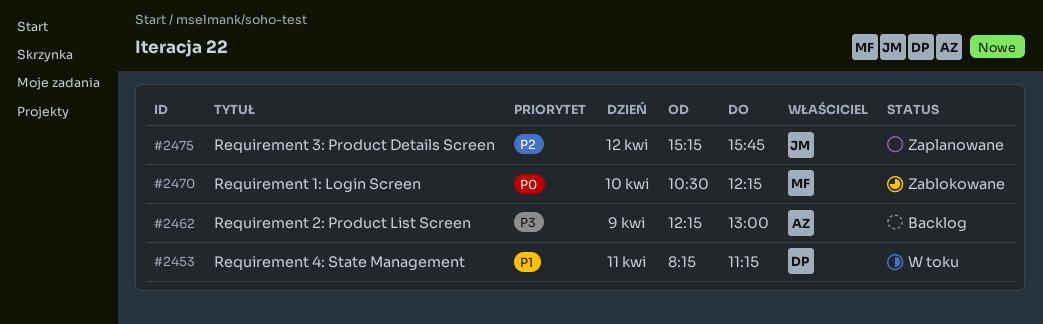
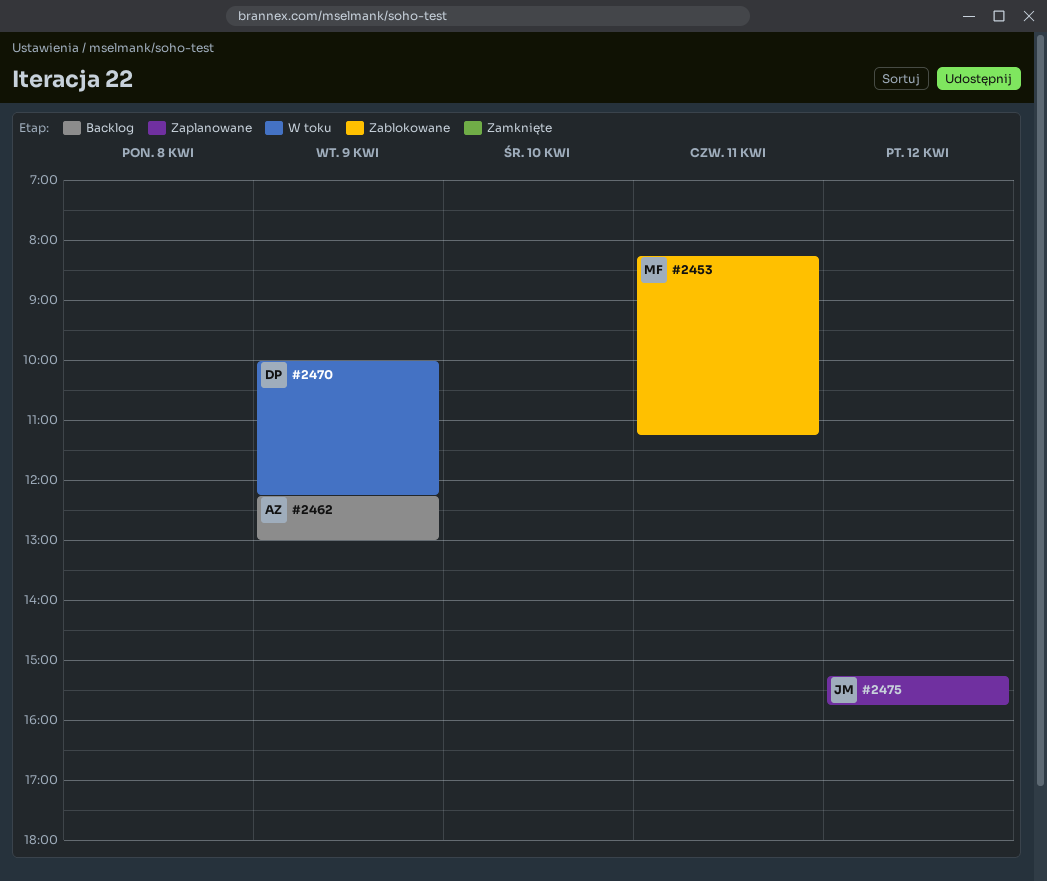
#2453, status: W toku -> Zablokowane
#2453, owner: DP -> MF
#2470, status: Zablokowane -> W toku
#2470, owner: MF -> DP
#2470, day: Apr 10 -> Apr 9
#2470, begins: 10:30 -> 10:00

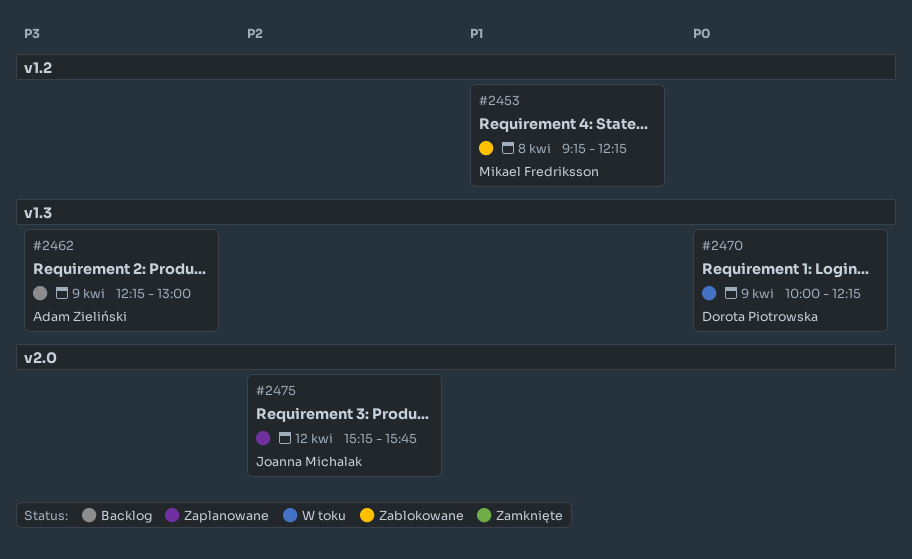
#2453, day: Apr 11 -> Apr 8
#2453, begins: 08:15 -> 09:15
#2453, ends: 11:15 -> 12:15

